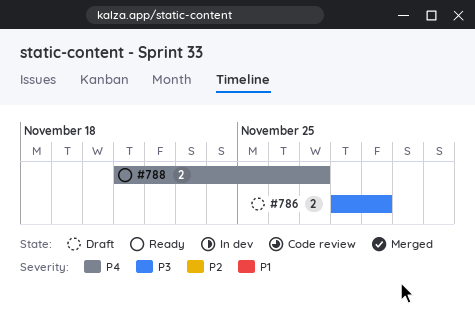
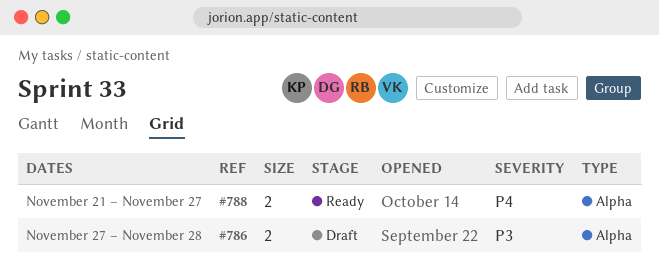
#786, start: Nov 28 -> Nov 27
#786, due: Nov 29 -> Nov 28

